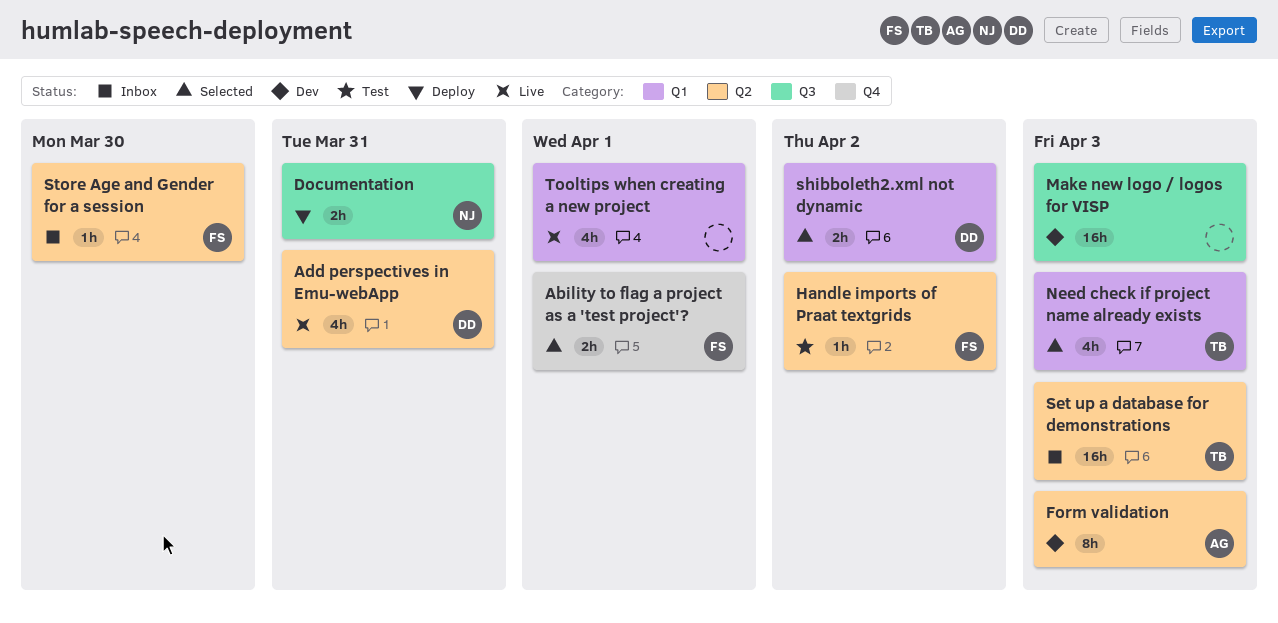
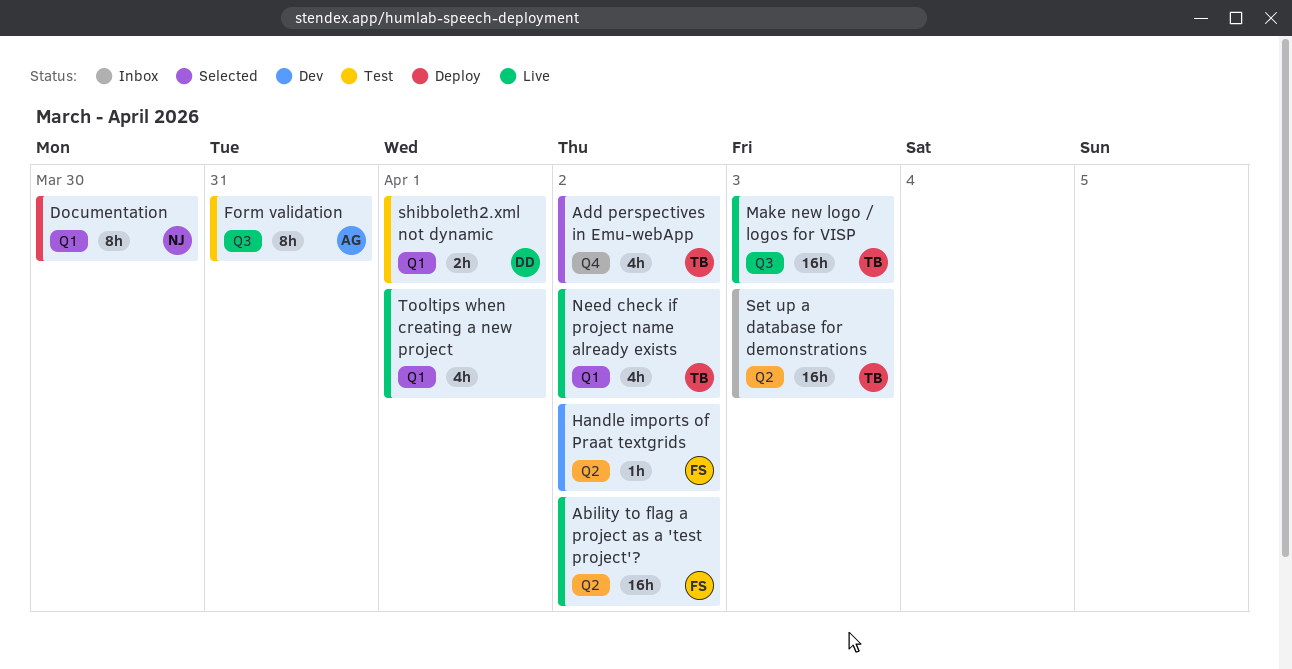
Ability to flag a project as a 'test project'?, status: Selected -> Live
Ability to flag a project as a 'test project'?, label: Q4 -> Q2
Ability to flag a project as a 'test project'?, estimate: 2h -> 16h
Ability to flag a project as a 'test project'?, due: Apr 1 -> Apr 2
Add perspectives in Emu-webApp, status: Live -> Selected
Add perspectives in Emu-webApp, owner: DD -> TB
Add perspectives in Emu-webApp, label: Q2 -> Q4
Add perspectives in Emu-webApp, due: Mar 31 -> Apr 2
Documentation, label: Q3 -> Q1
Documentation, estimate: 2h -> 8h
Documentation, due: Mar 31 -> Mar 30
Form validation, status: Dev -> Test
Form validation, label: Q2 -> Q3
Form validation, due: Apr 3 -> Mar 31
Handle imports of Praat textgrids, status: Test -> Dev
Make new logo / logos for VISP, status: Dev -> Live
Make new logo / logos for VISP, owner: none -> TB
Need check if project name already exists, status: Selected -> Live
Need check if project name already exists, due: Apr 3 -> Apr 2
shibboleth2.xml not dynamic, status: Selected -> Test
shibboleth2.xml not dynamic, due: Apr 2 -> Apr 1
Store Age and Gender for a session: present -> none

